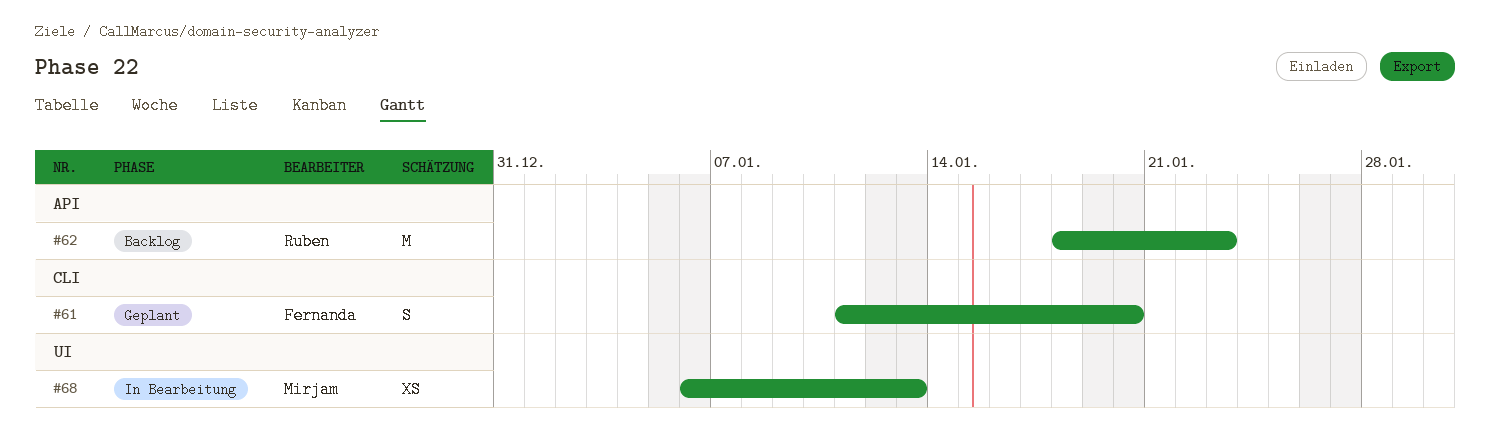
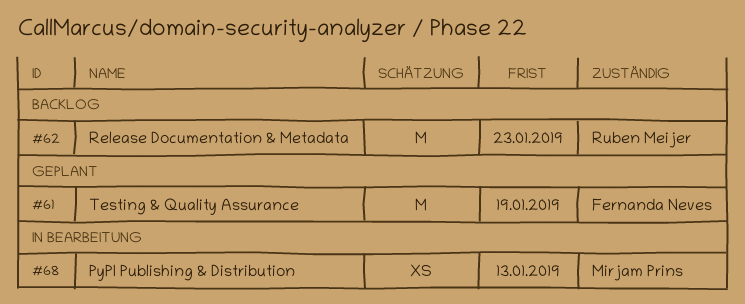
#61, estimate: S -> M
#61, due: Jan 20 -> Jan 19

